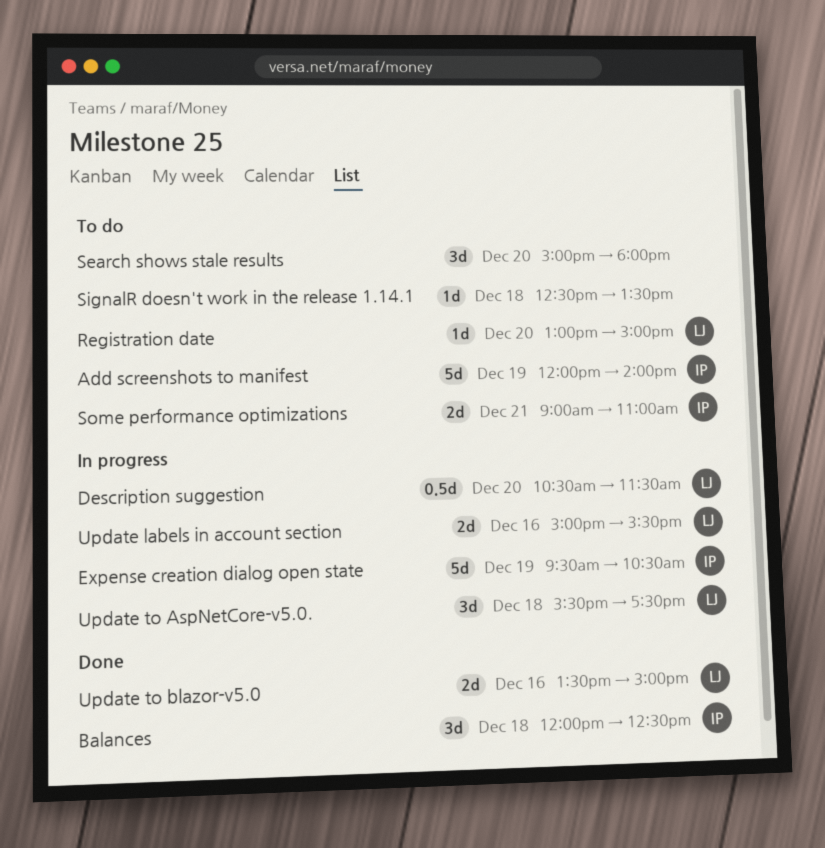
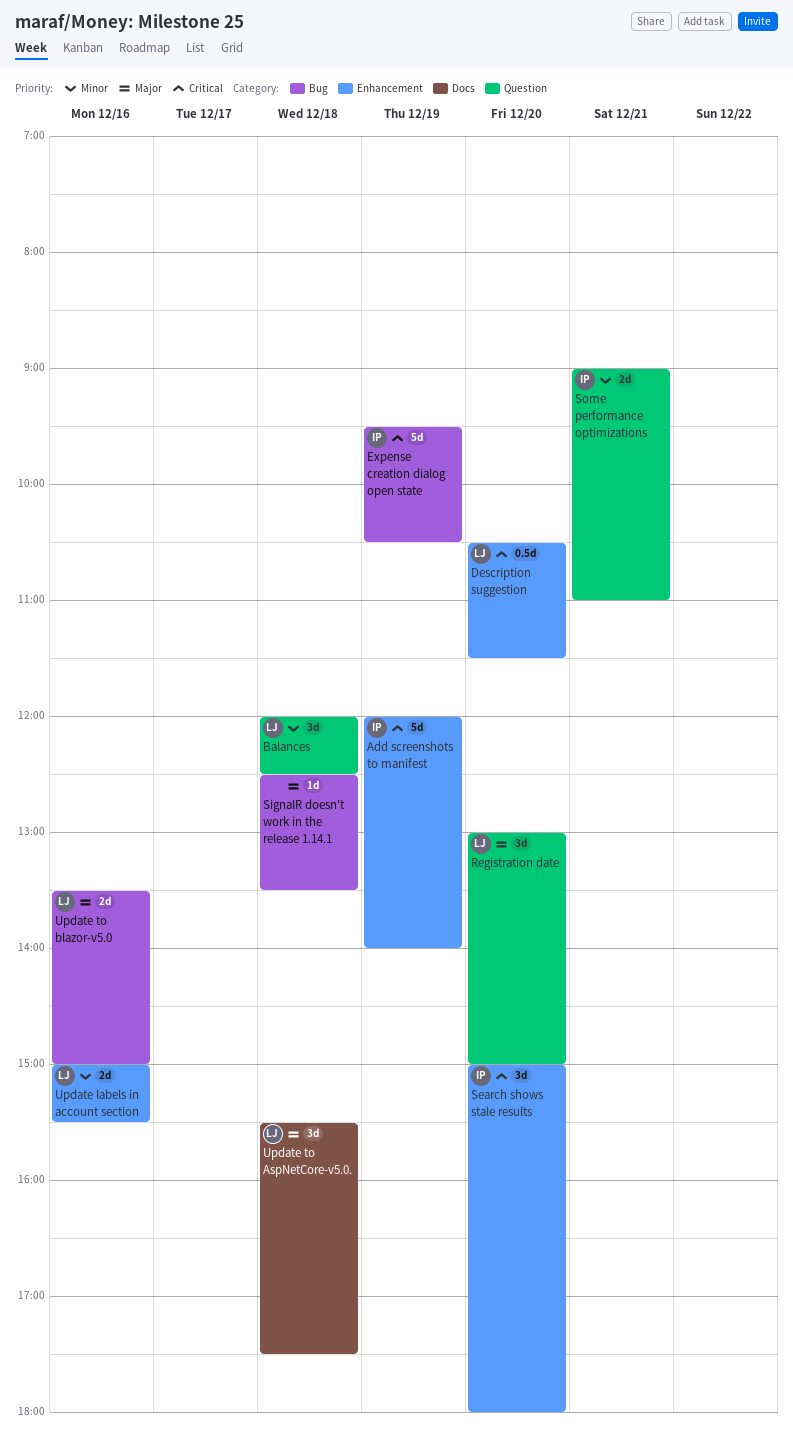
Balances, owner: IP -> LJ
Registration date, estimate: 1d -> 3d
Search shows stale results, owner: none -> IP

